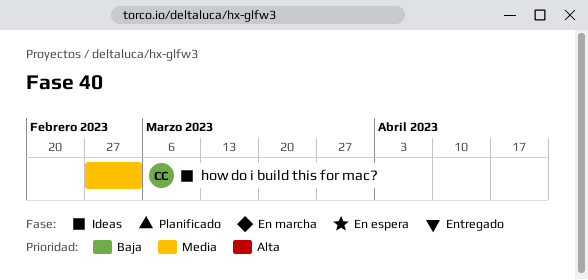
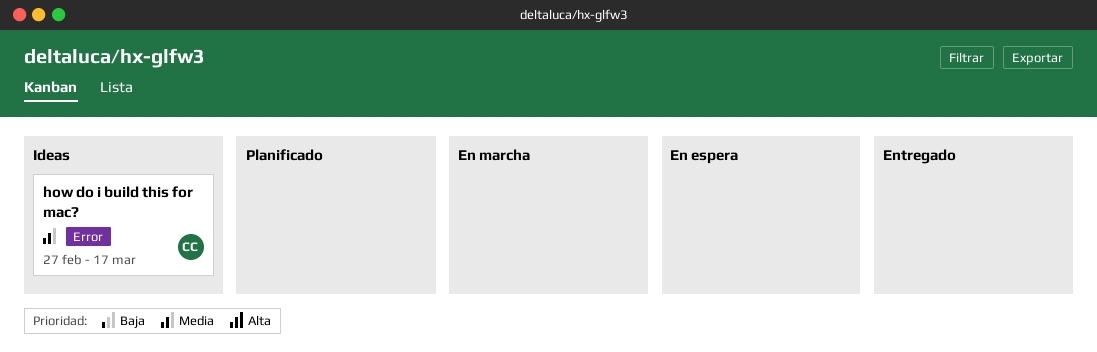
how do i build this for mac?, due: Mar 3 -> Mar 17

